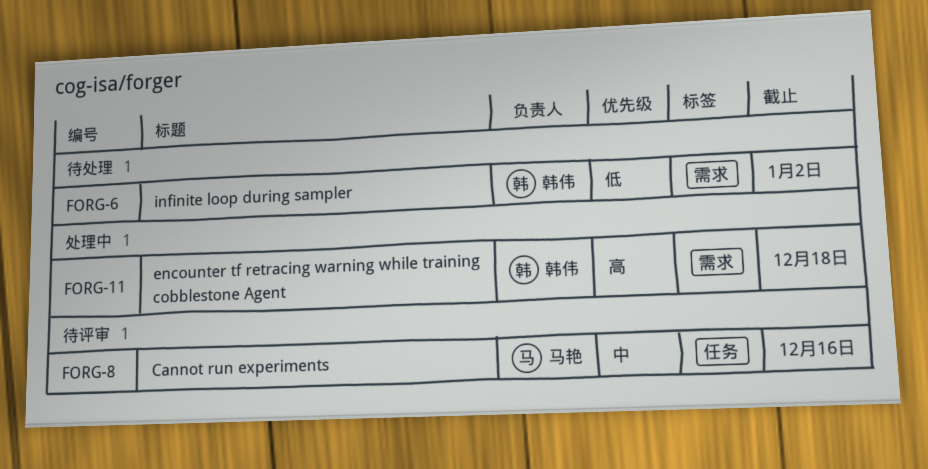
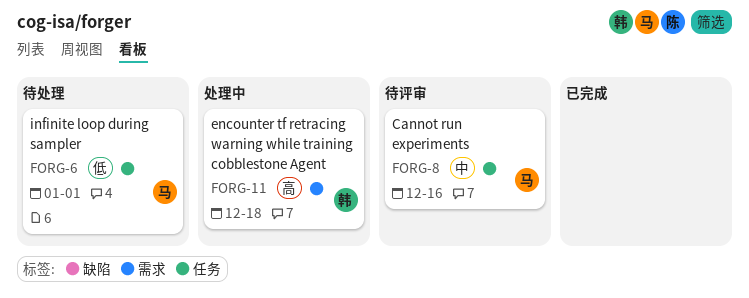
FORG-6, owner: 韩伟 -> 马艳
FORG-6, label: 需求 -> 任务
FORG-6, due: Jan 2 -> Jan 1

